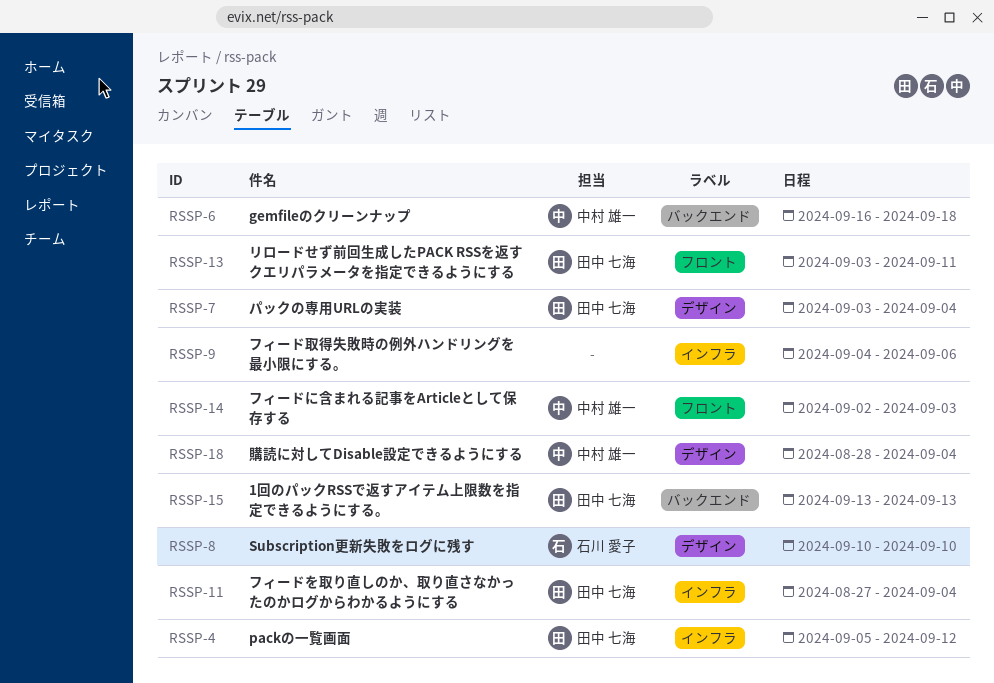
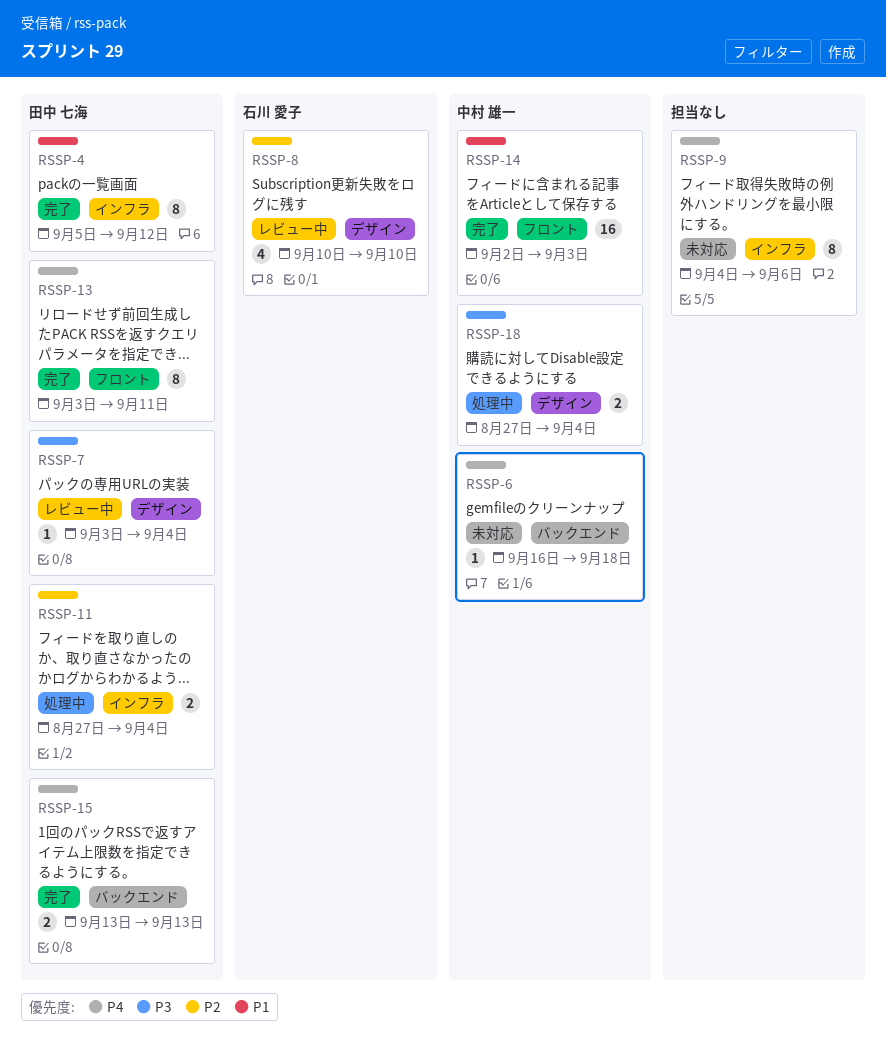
RSSP-18, start: Aug 28 -> Aug 27

